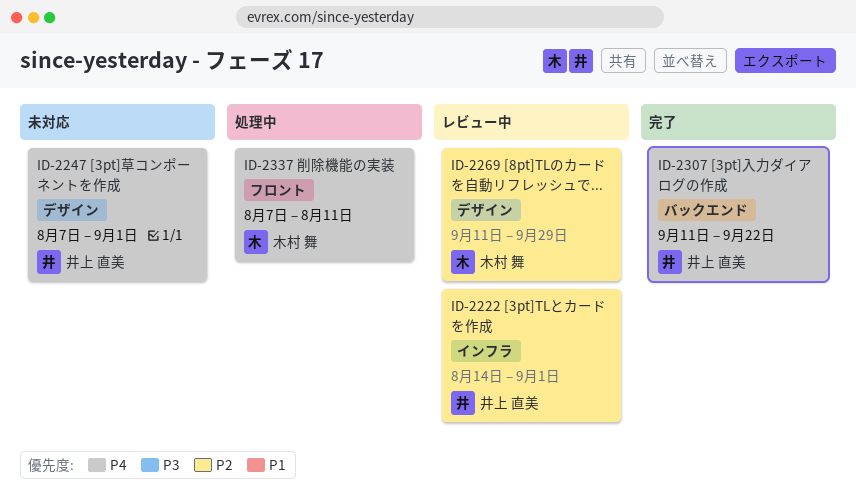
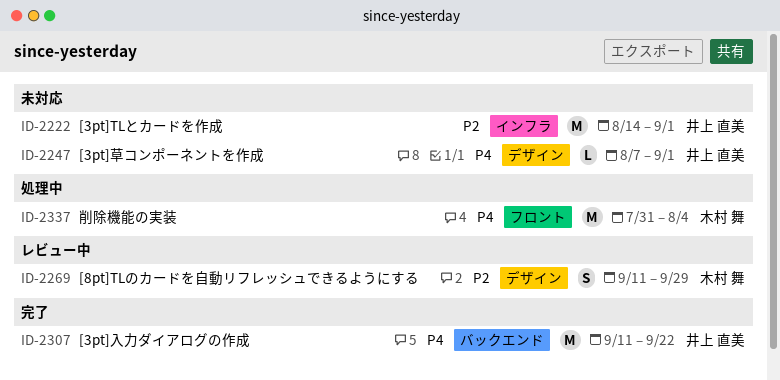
ID-2222, status: レビュー中 -> 未対応
ID-2337, start: Aug 7 -> Jul 31
ID-2337, due: Aug 11 -> Aug 4

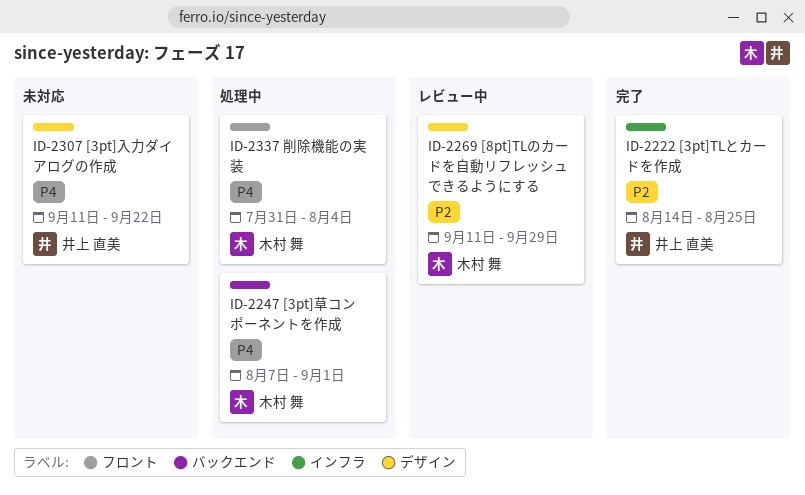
ID-2222, status: 未対応 -> 完了
ID-2222, due: Sep 1 -> Aug 25
ID-2247, status: 未対応 -> 処理中
ID-2247, owner: 井上 直美 -> 木村 舞
ID-2247, label: デザイン -> バックエンド
ID-2307, status: 完了 -> 未対応
ID-2307, label: バックエンド -> デザイン

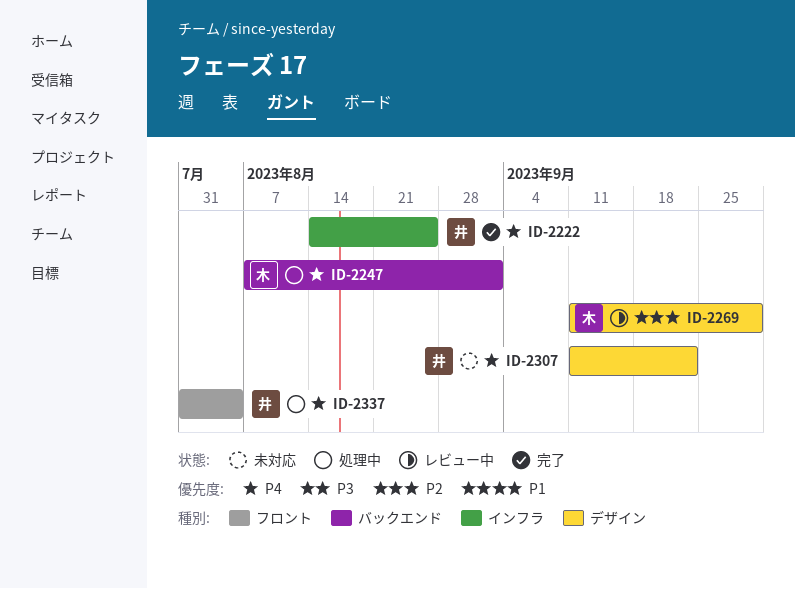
ID-2222, priority: P2 -> P4
ID-2337, owner: 木村 舞 -> 井上 直美

